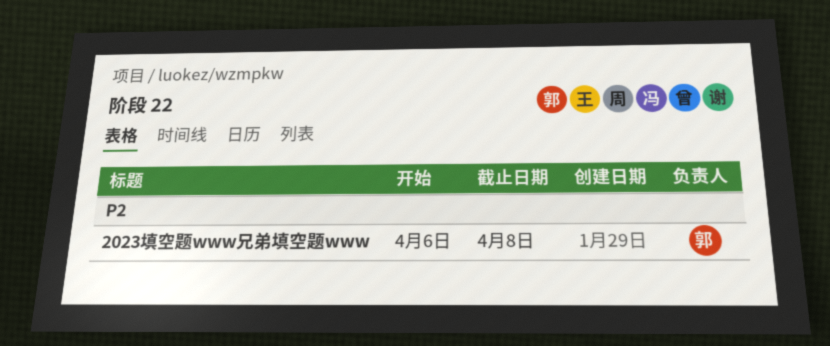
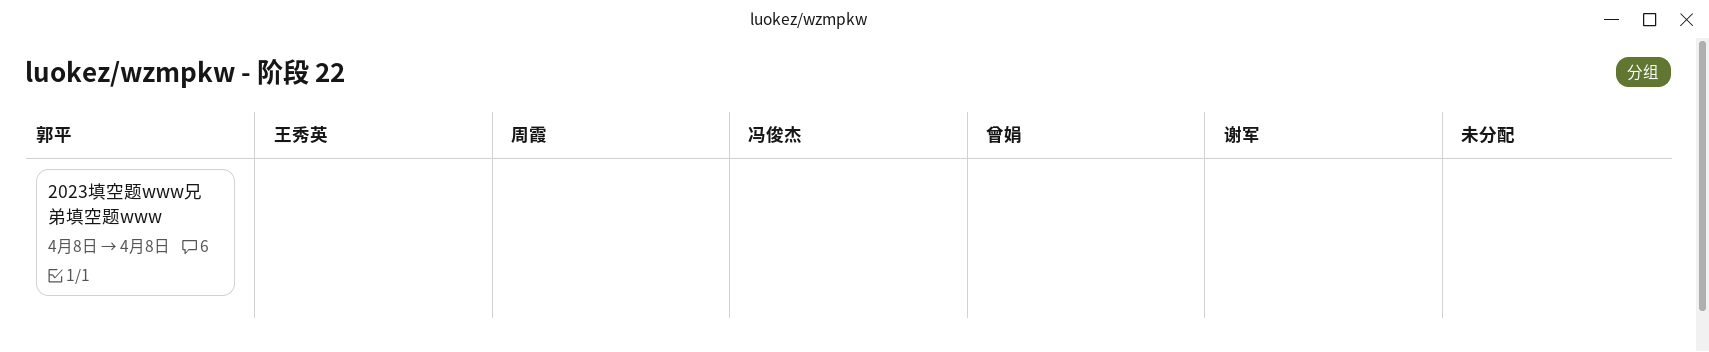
2023填空题www兄弟填空题www, start: Apr 6 -> Apr 8

